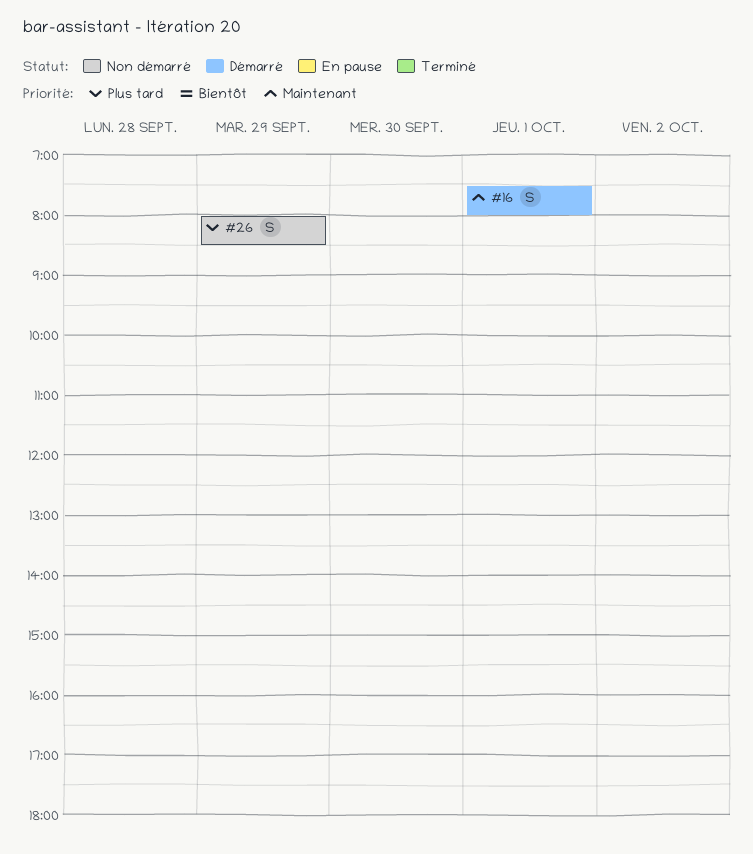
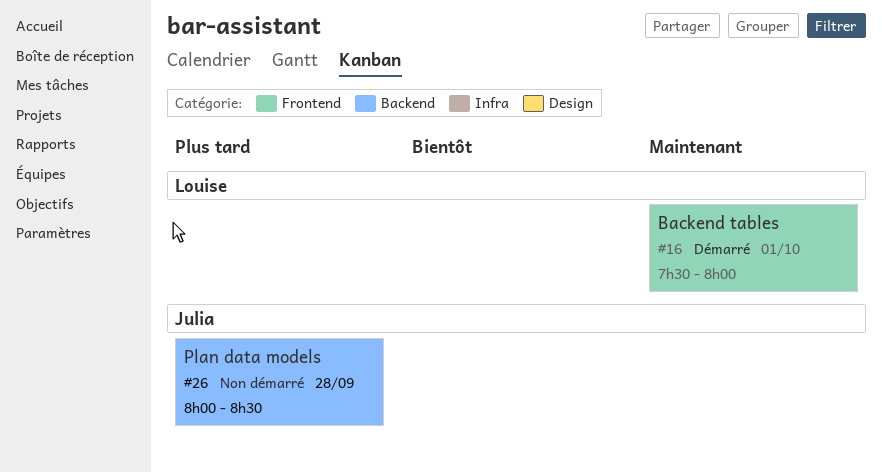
#26, day: Sep 29 -> Sep 28

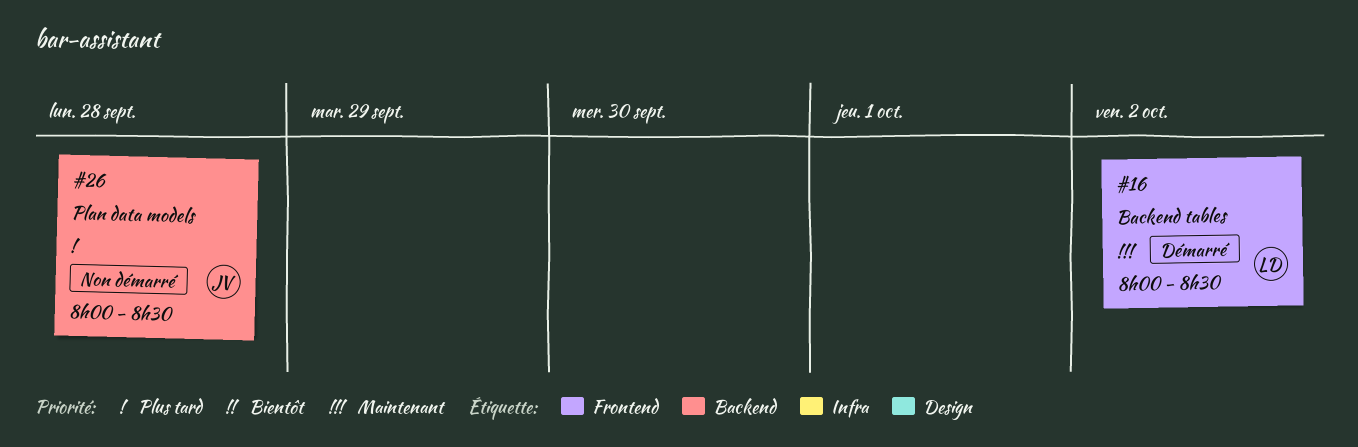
#16, day: Oct 1 -> Oct 2
#16, begins: 07:30 -> 08:00
#16, ends: 08:00 -> 08:30

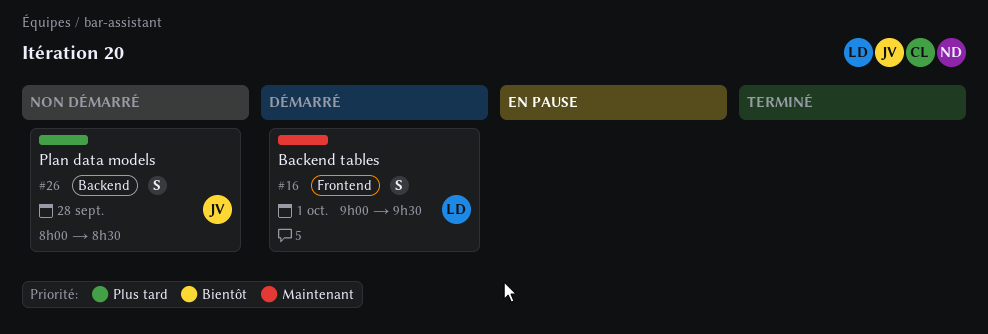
#16, day: Oct 2 -> Oct 1
#16, begins: 08:00 -> 09:00
#16, ends: 08:30 -> 09:30

